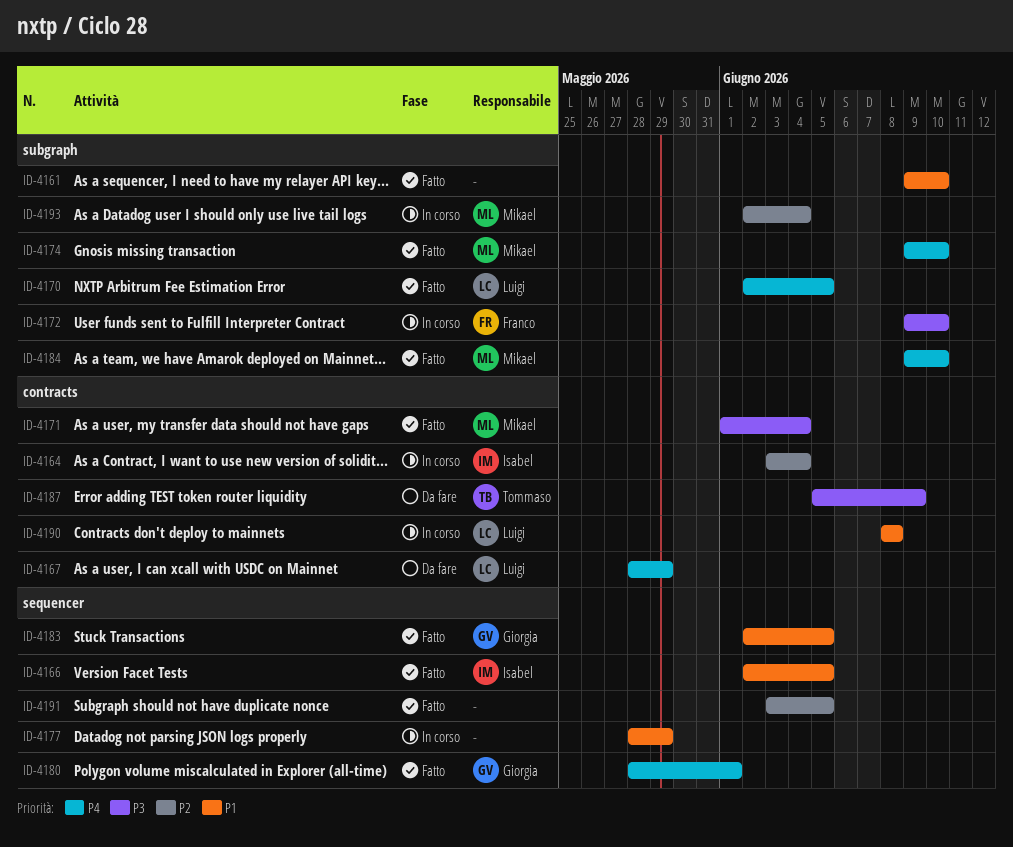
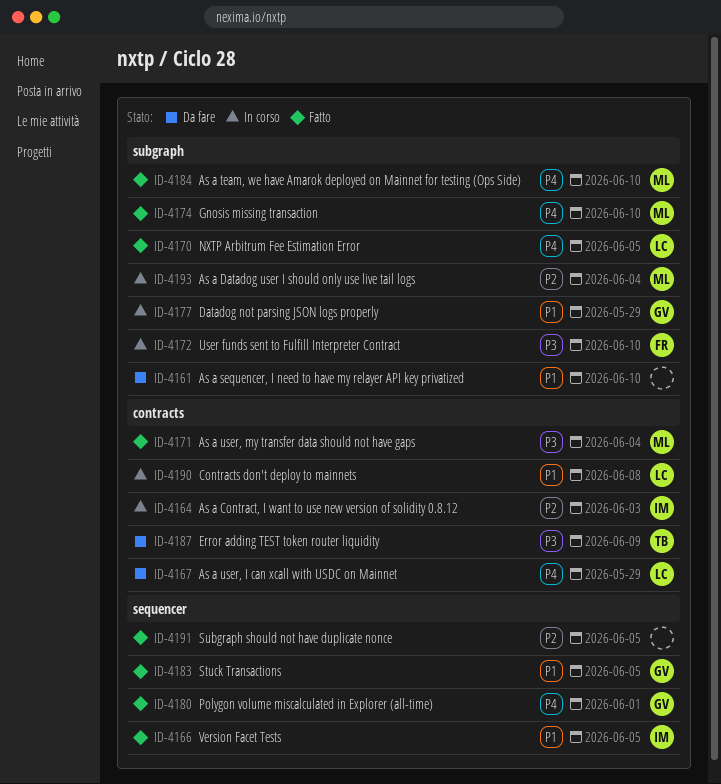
ID-4161, status: Fatto -> Da fare
ID-4164, due: Jun 4 -> Jun 3
ID-4177, owner: none -> Giorgia
ID-4177, label: sequencer -> subgraph

